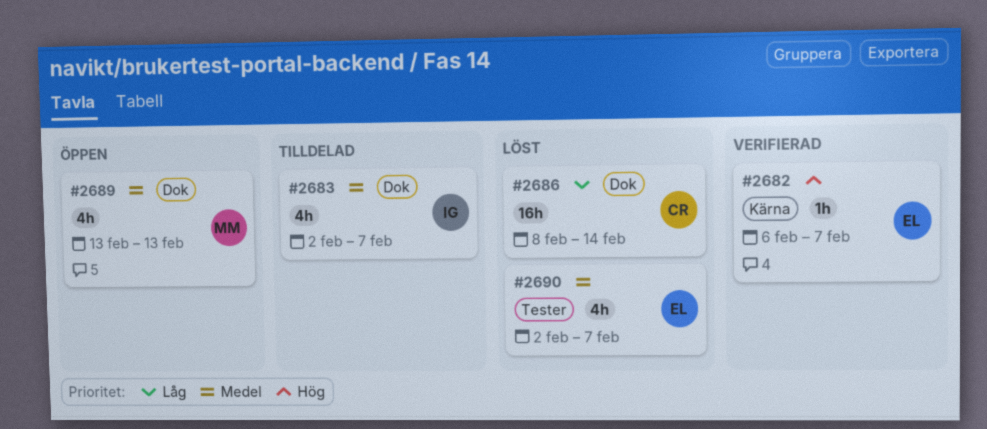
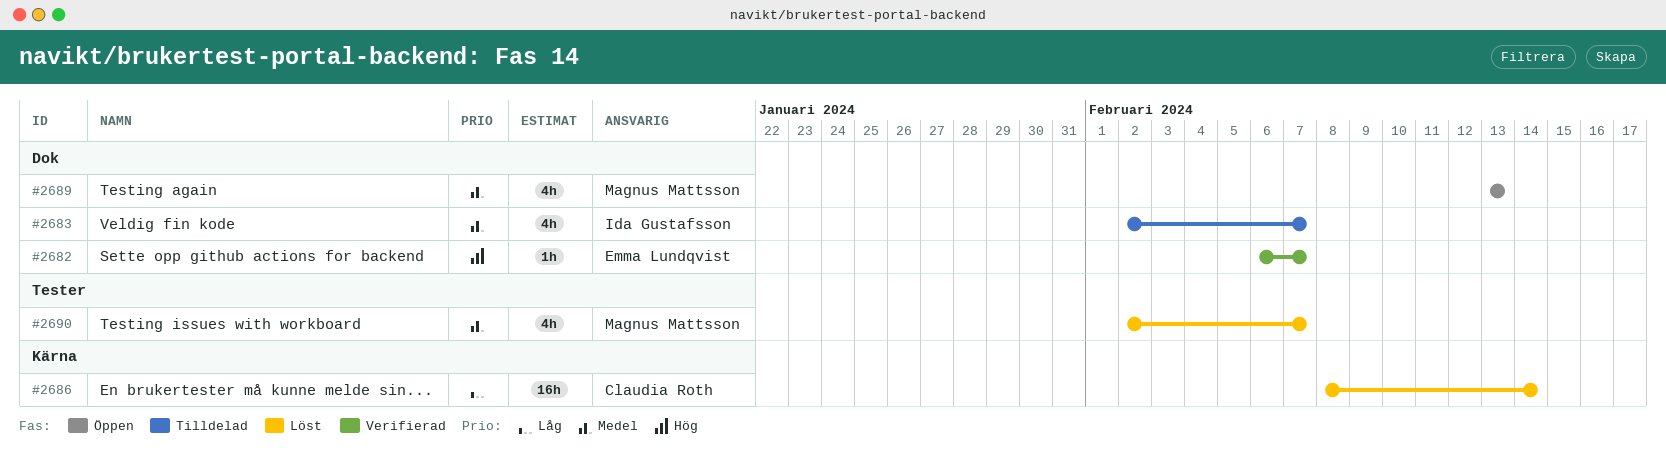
#2682, label: Kärna -> Dok
#2686, label: Dok -> Kärna
#2690, owner: Emma Lundqvist -> Magnus Mattsson

